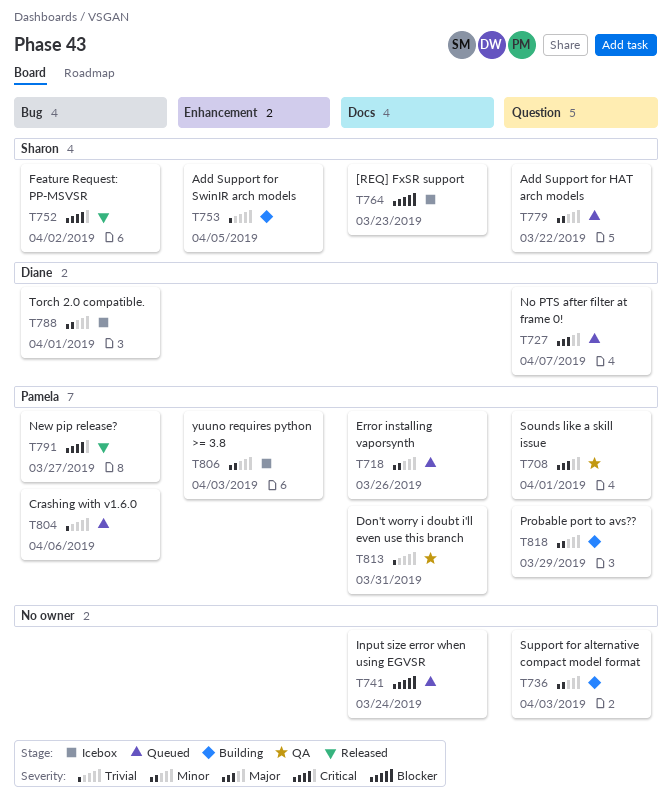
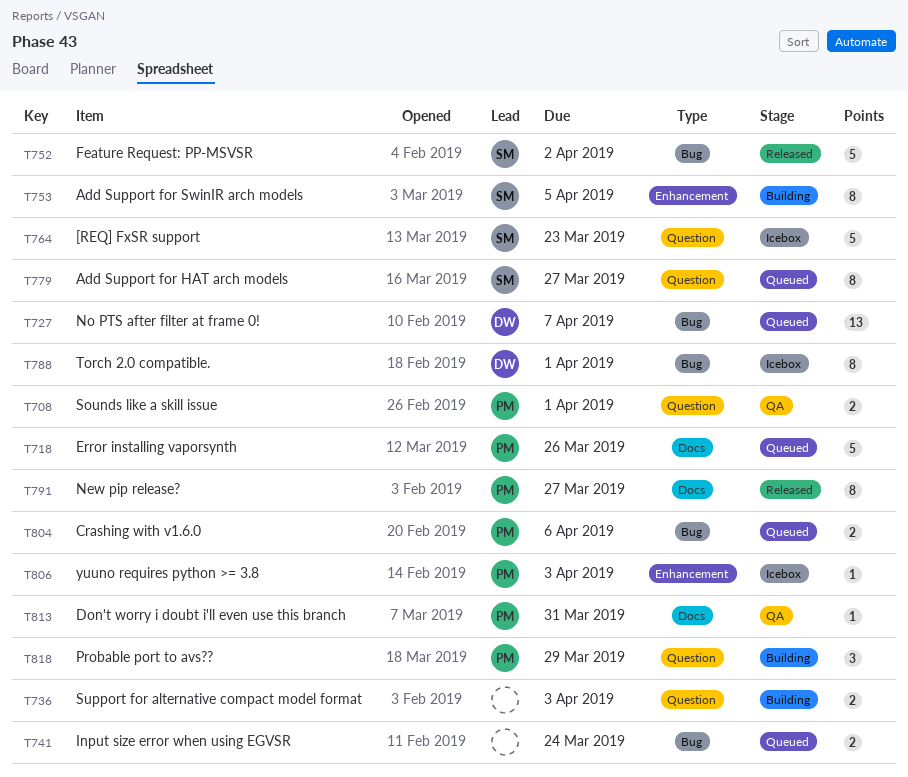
T727, label: Question -> Bug
T741, label: Docs -> Bug
T764, label: Docs -> Question
T779, due: Mar 22 -> Mar 27
T791, label: Bug -> Docs

